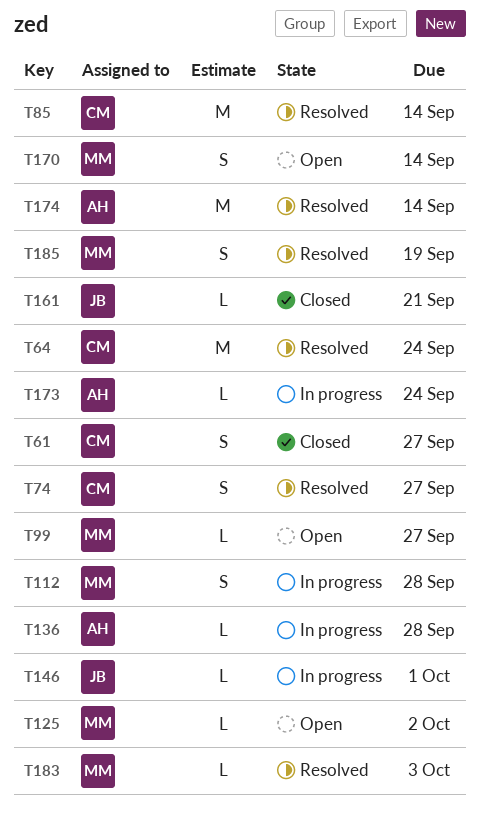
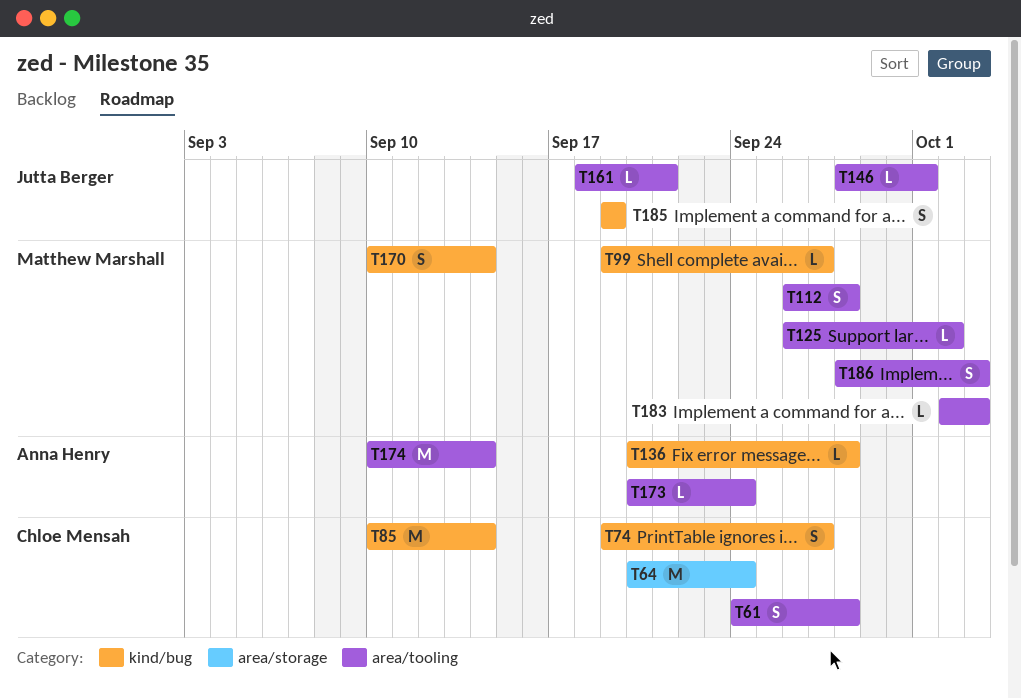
T61, due: Sep 27 -> Sep 28
T185, owner: Matthew Marshall -> Jutta Berger
T186: none -> present

